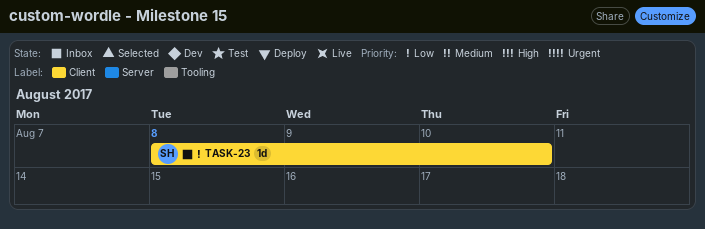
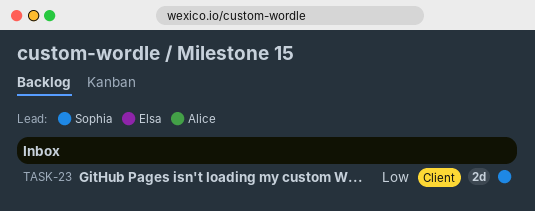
TASK-23, estimate: 1d -> 2d

